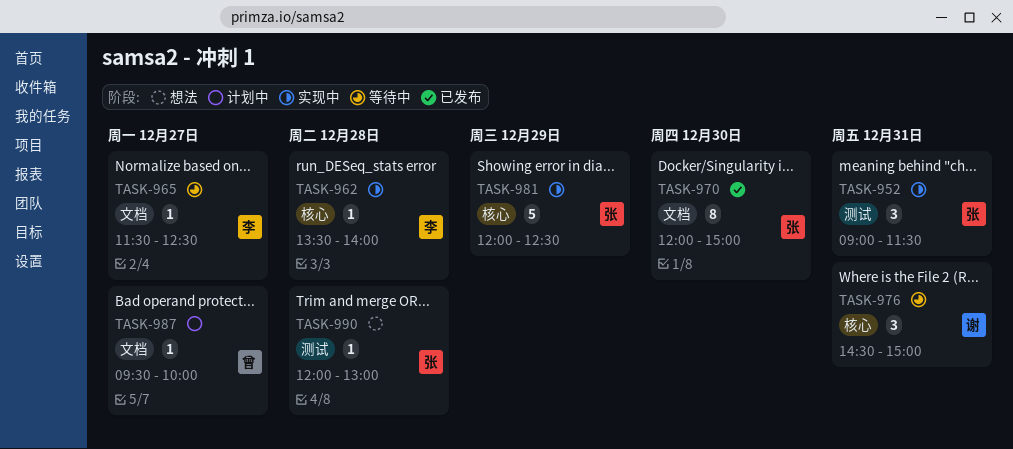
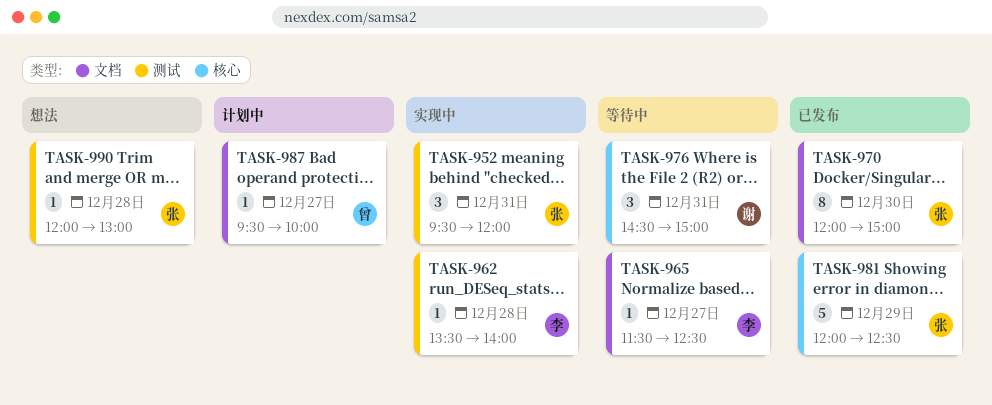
TASK-952, begins: 09:00 -> 09:30
TASK-952, ends: 11:30 -> 12:00
TASK-962, label: 核心 -> 测试
TASK-981, status: 实现中 -> 已发布

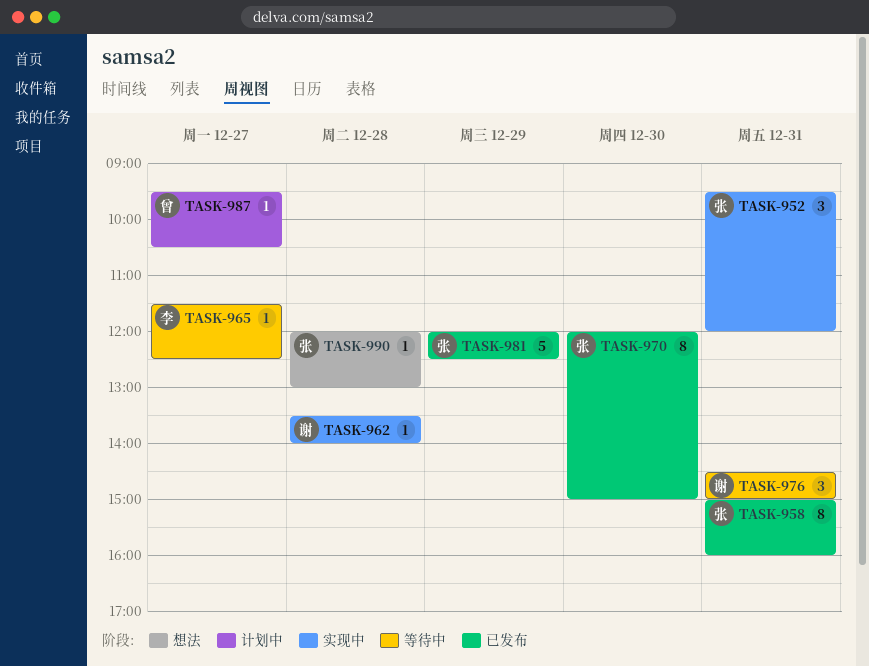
TASK-958: none -> present
TASK-962, owner: 李 -> 谢
TASK-987, ends: 10:00 -> 10:30

